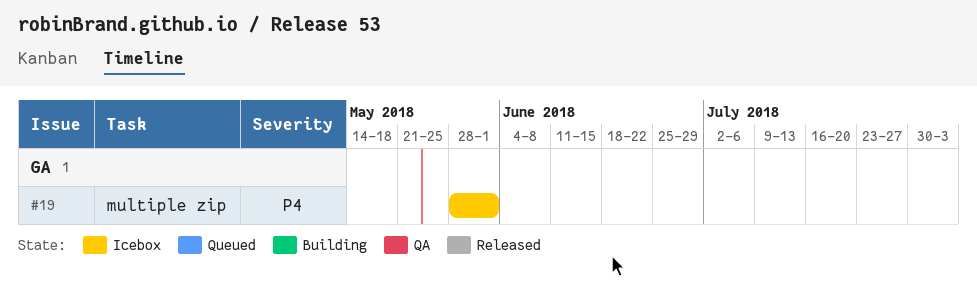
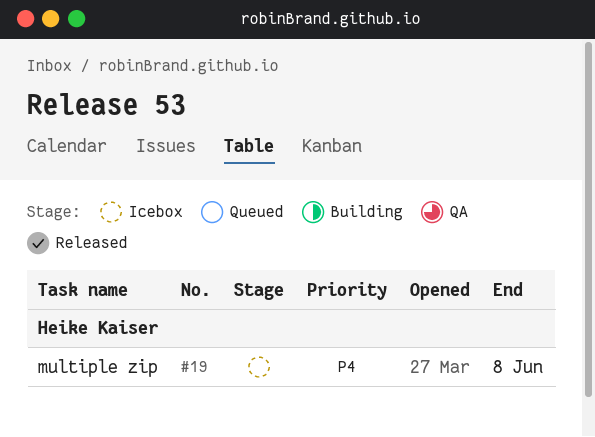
#19, due: Jun 1 -> Jun 8

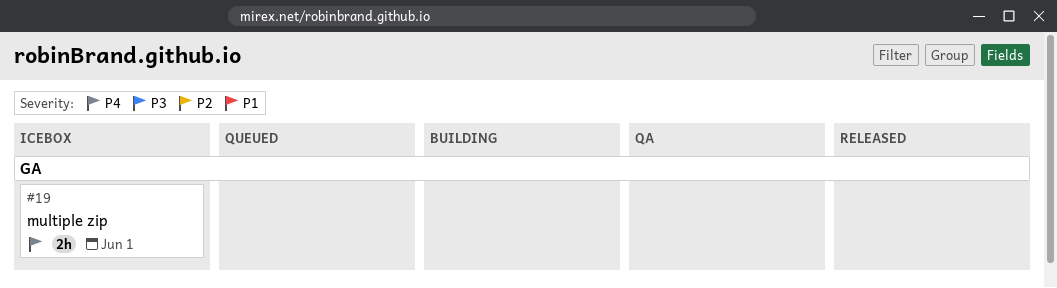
#19, due: Jun 8 -> Jun 1

